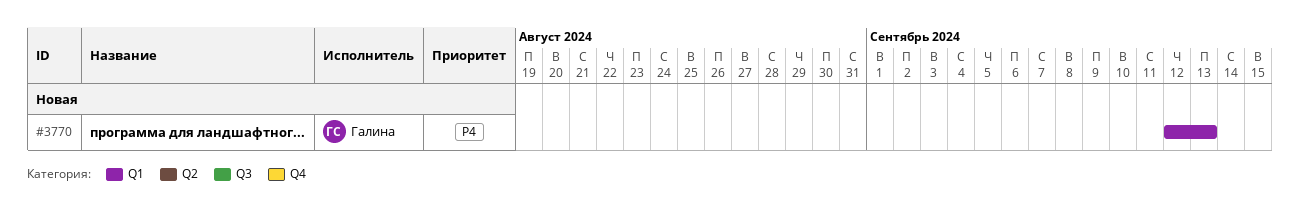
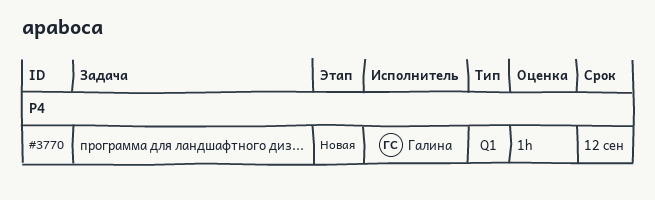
#3770, due: Sep 13 -> Sep 12

